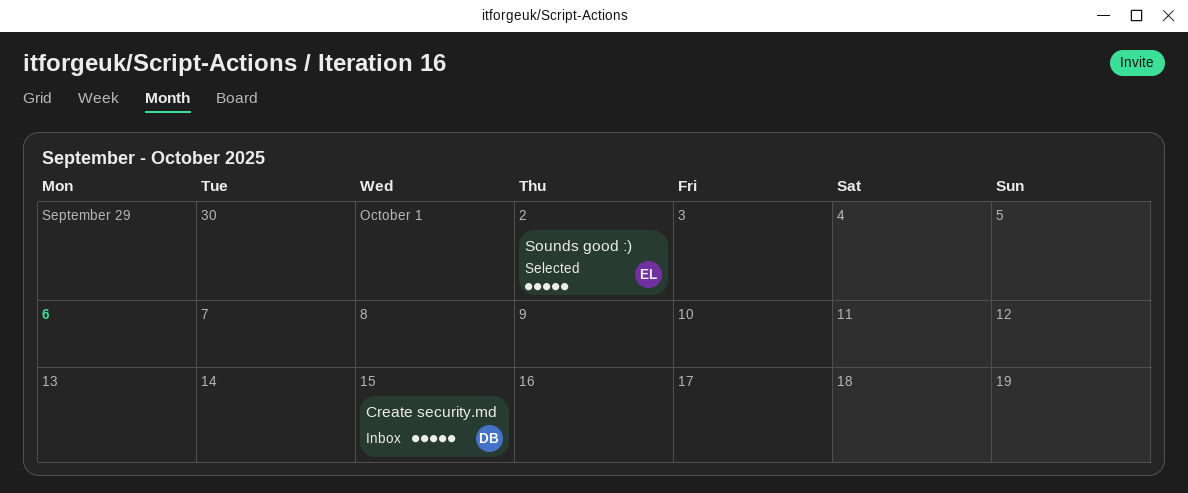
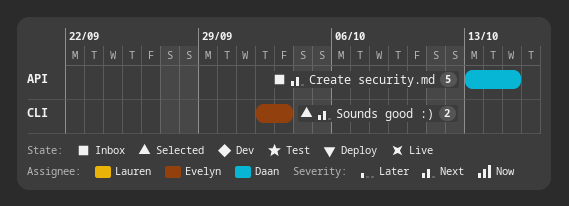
Sounds good :), estimate: 5 -> 2
Sounds good :), due: Oct 2 -> Oct 3

